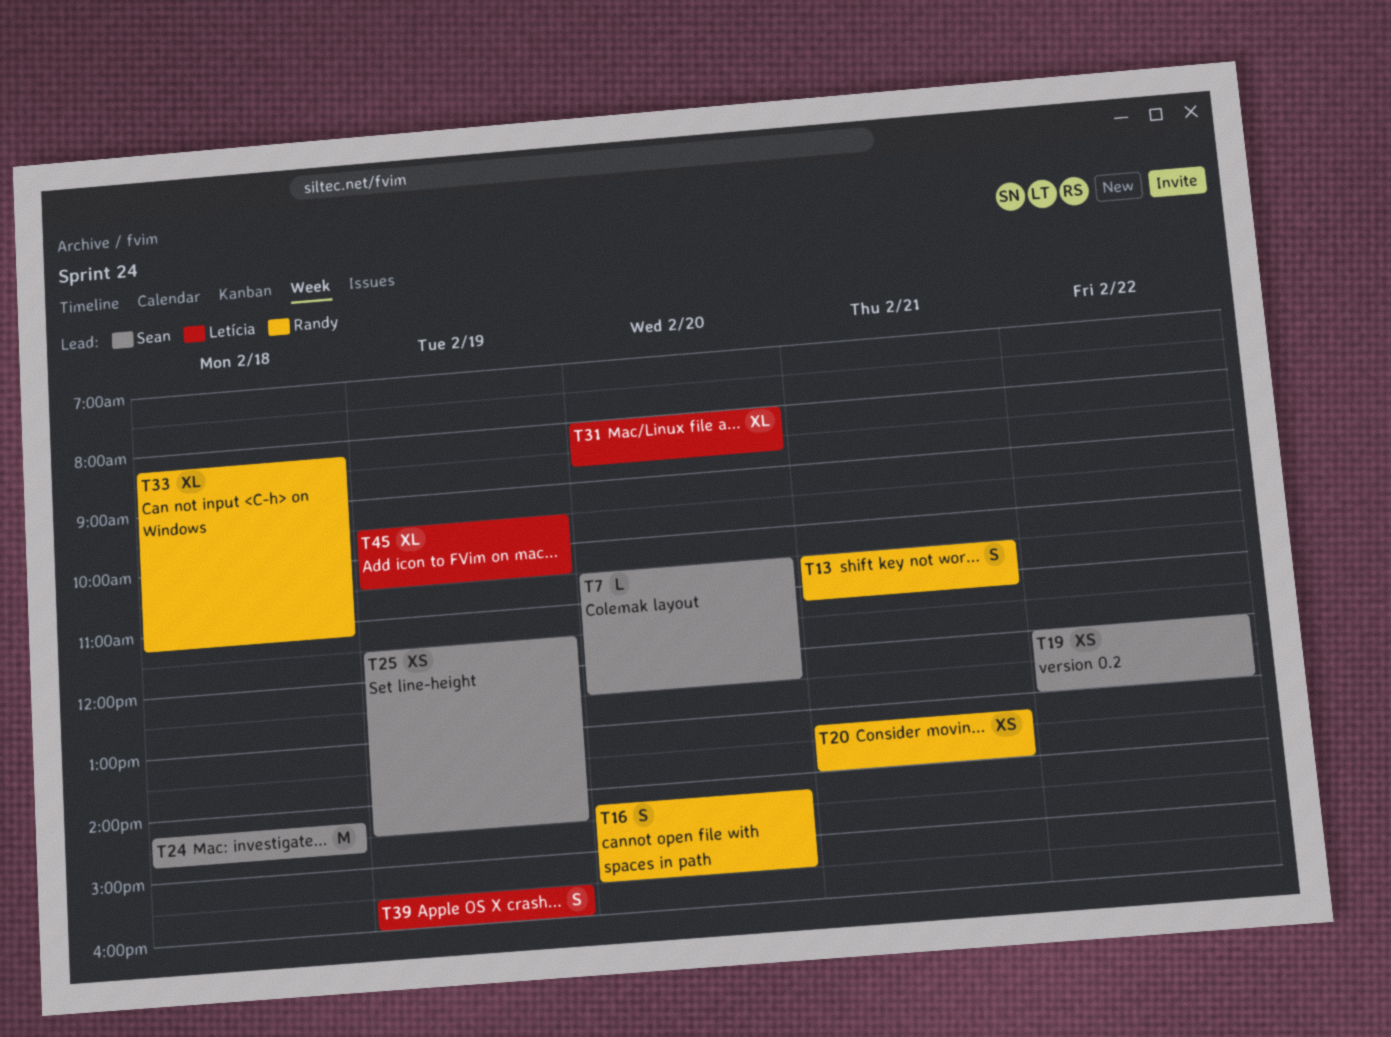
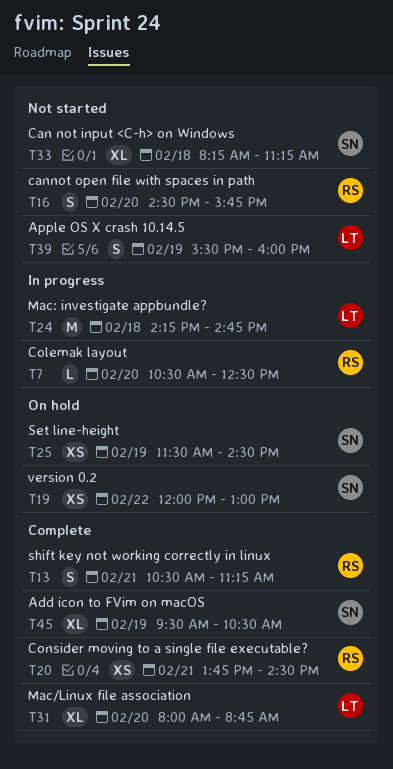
T7, owner: Sean -> Randy
T16, begins: 14:15 -> 14:30
T16, ends: 15:30 -> 15:45
T20, begins: 13:15 -> 13:45
T20, ends: 14:00 -> 14:30
T24, owner: Sean -> Letícia
T33, owner: Randy -> Sean
T45, owner: Letícia -> Sean

